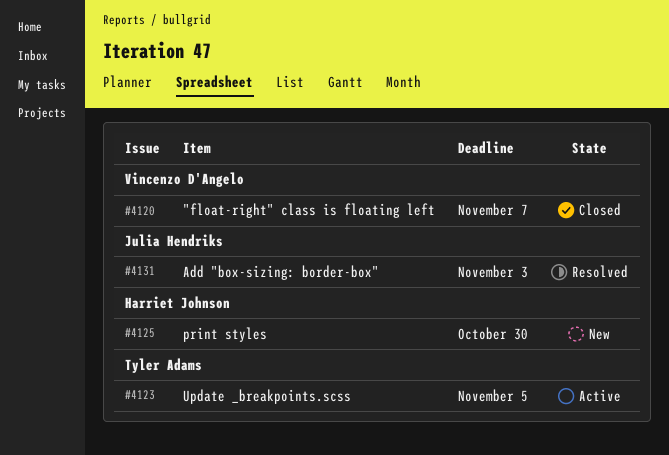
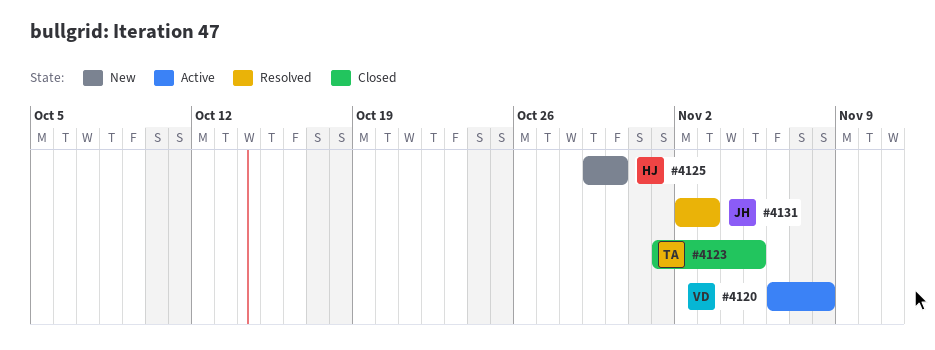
#4120, status: Closed -> Active
#4120, due: Nov 7 -> Nov 8
#4123, status: Active -> Closed

